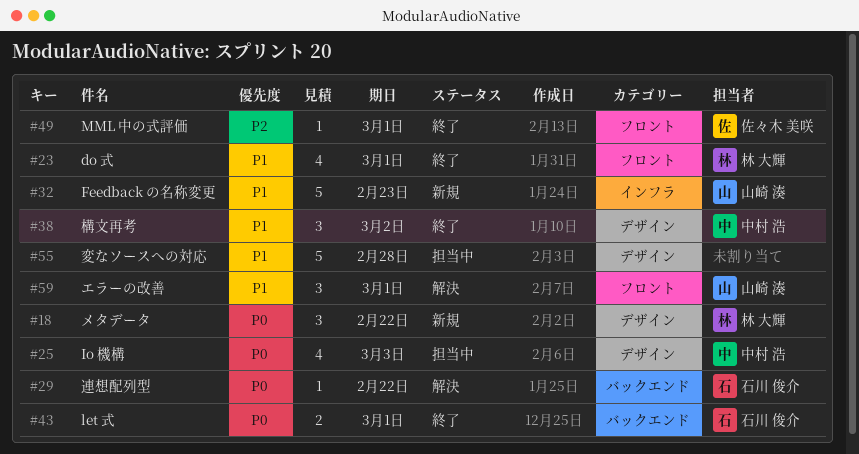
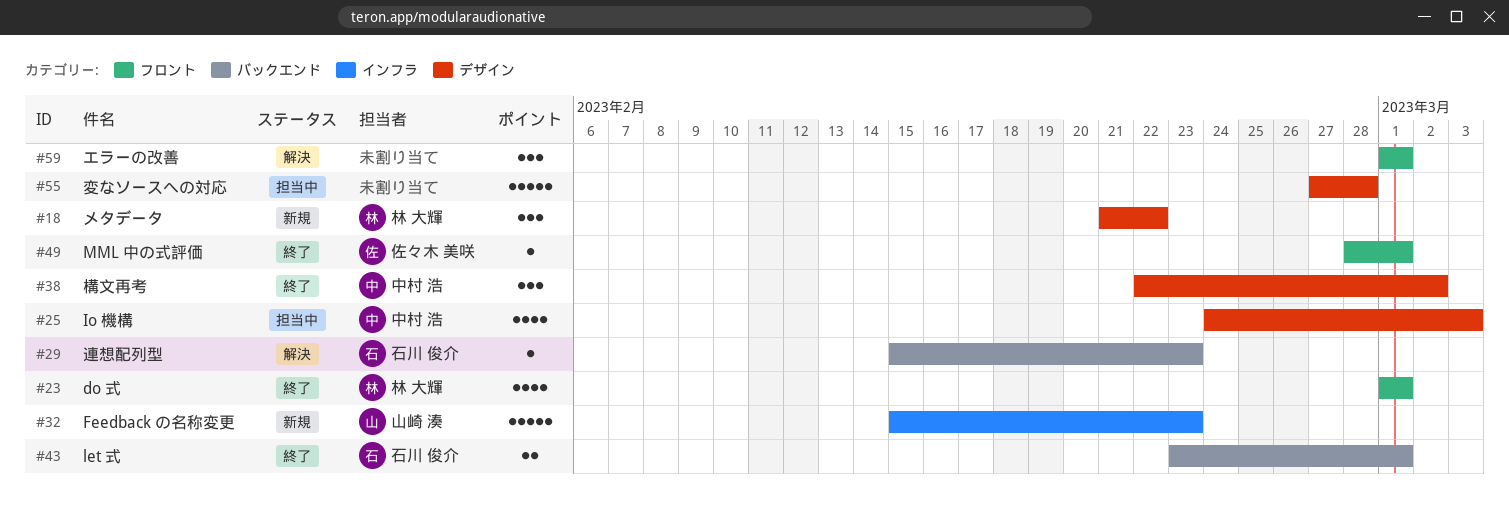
#29, due: Feb 22 -> Feb 23
#59, owner: 山崎 湊 -> none

